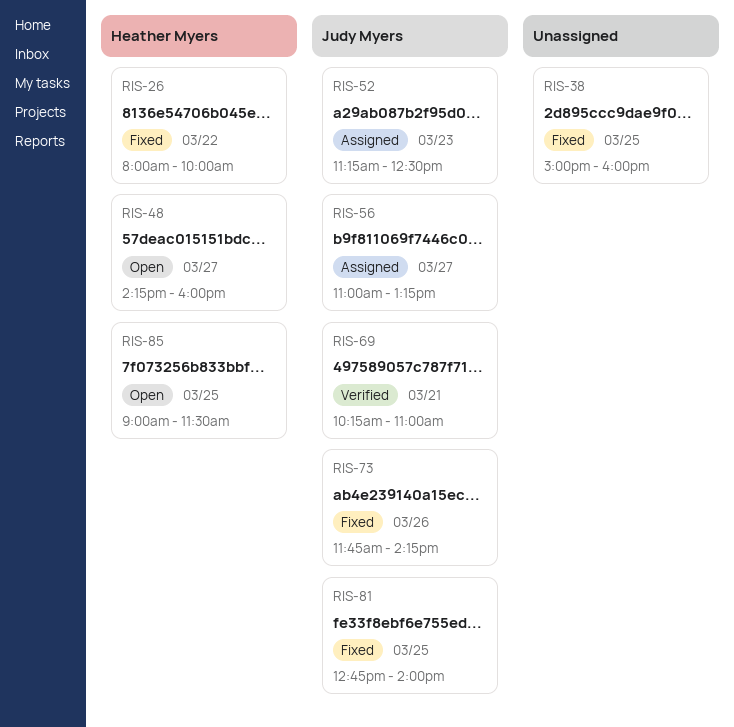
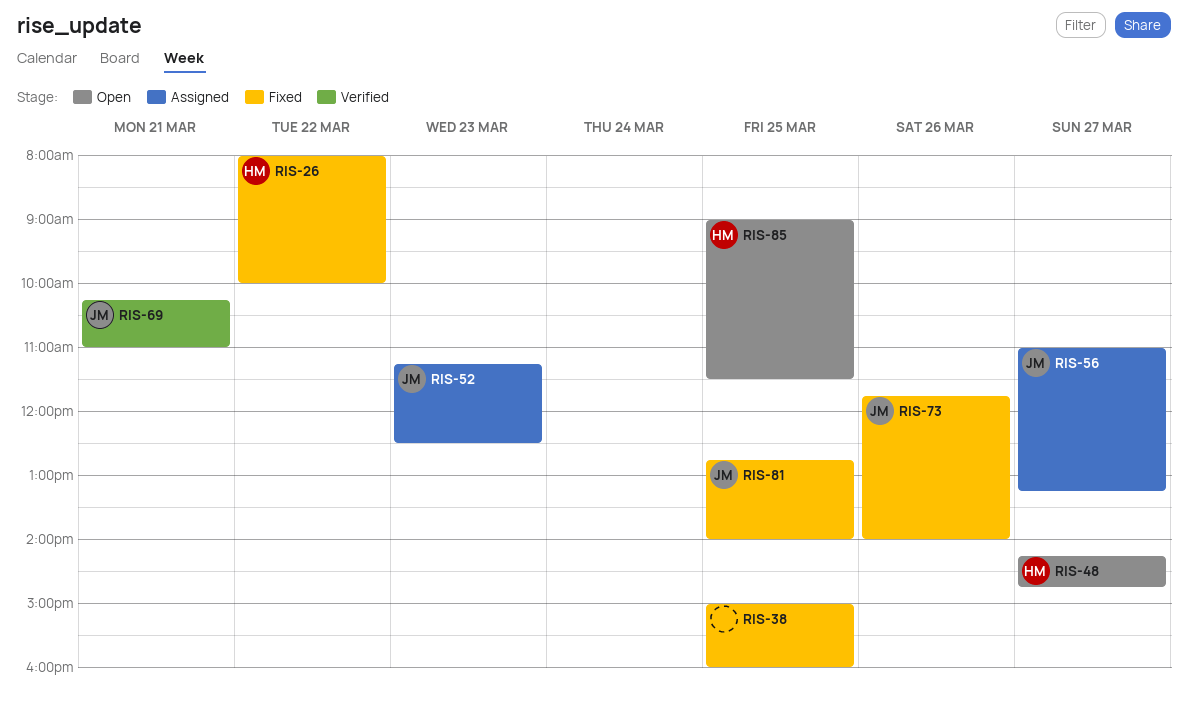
RIS-48, ends: 16:00 -> 14:45
RIS-73, ends: 14:15 -> 14:00

